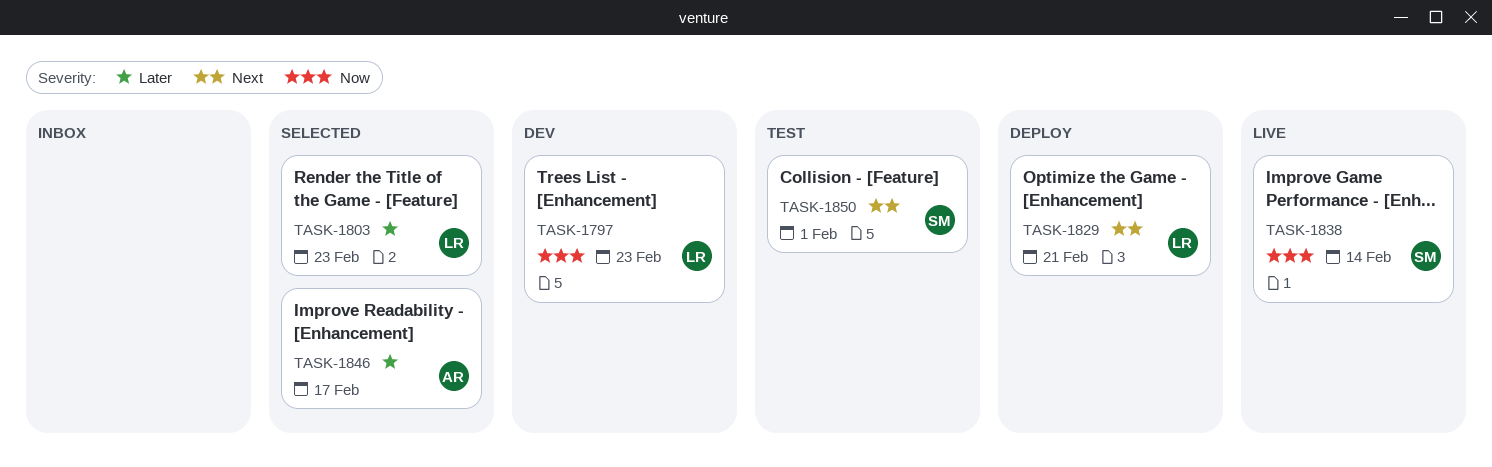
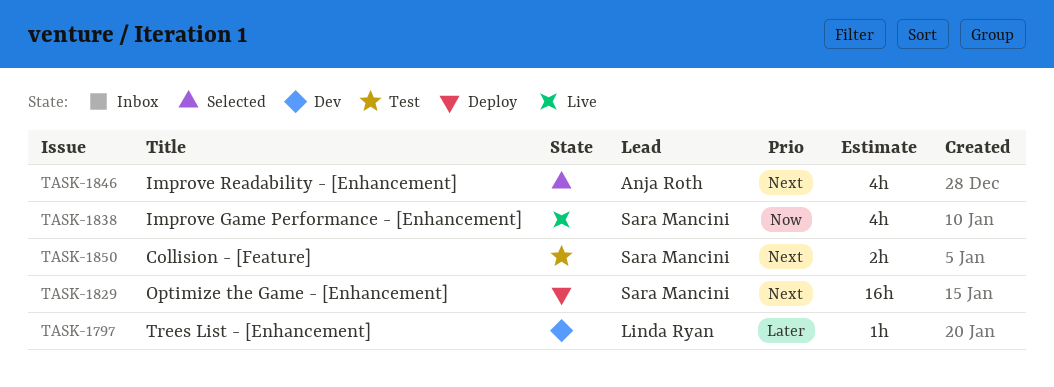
TASK-1797, priority: Now -> Later
TASK-1803: present -> none
TASK-1829, owner: Linda Ryan -> Sara Mancini
TASK-1846, priority: Later -> Next

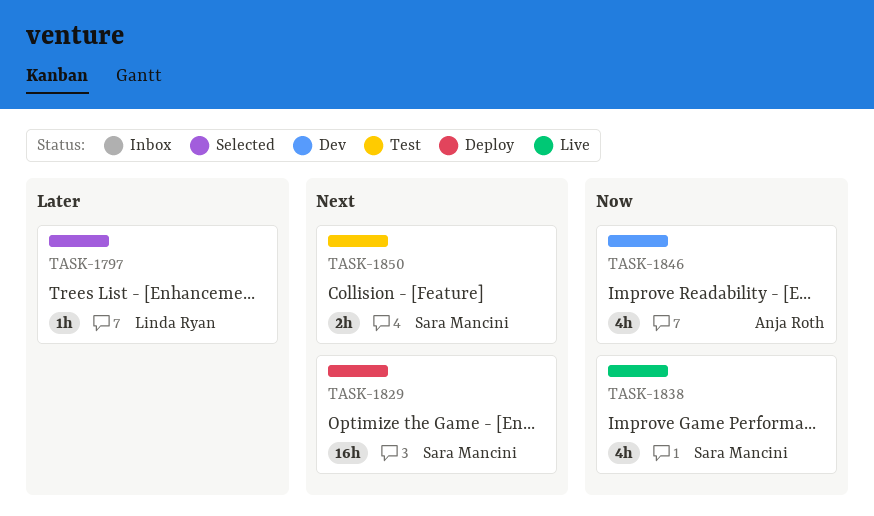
TASK-1797, status: Dev -> Selected
TASK-1846, status: Selected -> Dev
TASK-1846, priority: Next -> Now

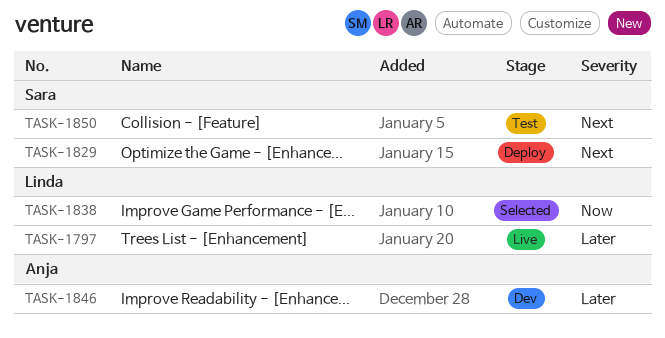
TASK-1797, status: Selected -> Live
TASK-1838, status: Live -> Selected
TASK-1838, owner: Sara Mancini -> Linda Ryan
TASK-1846, priority: Now -> Later

